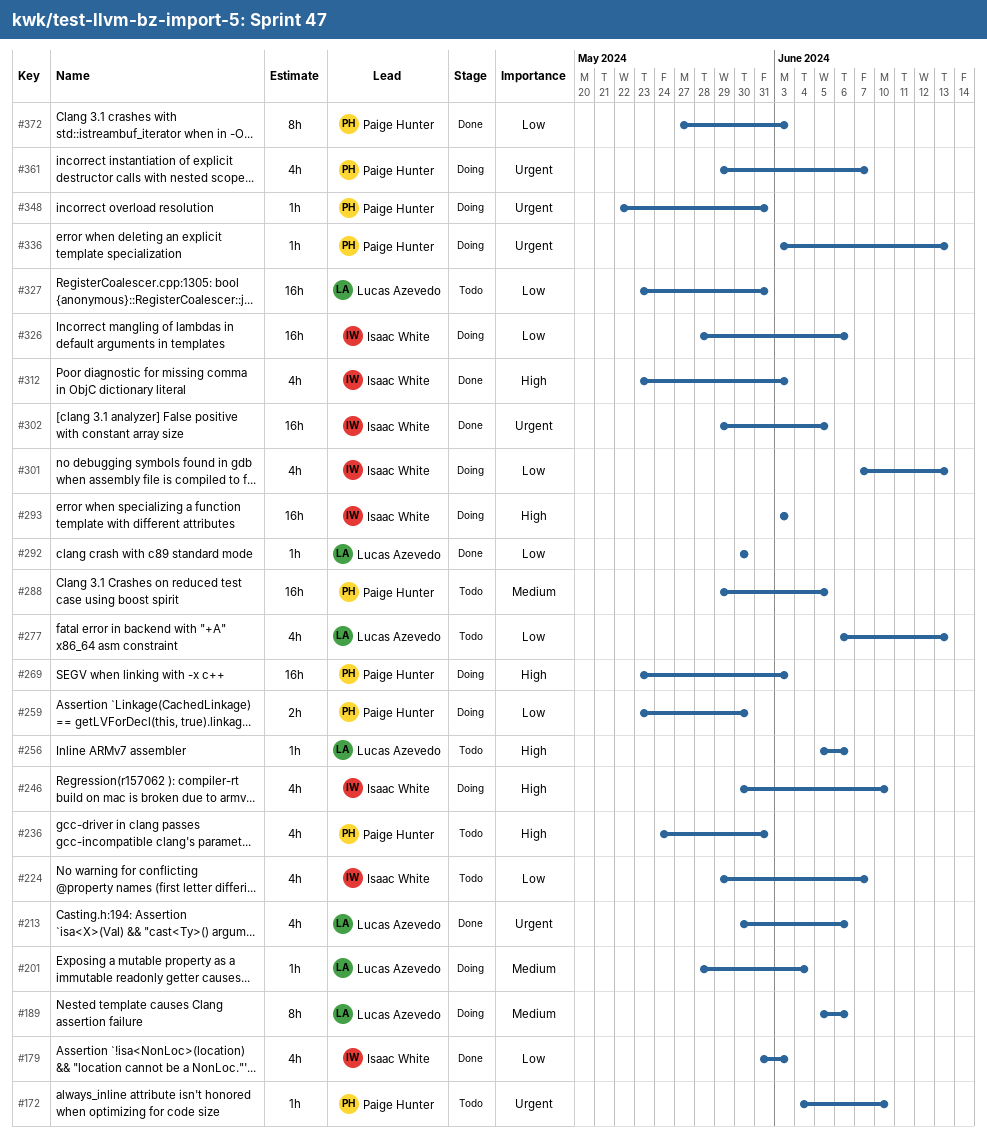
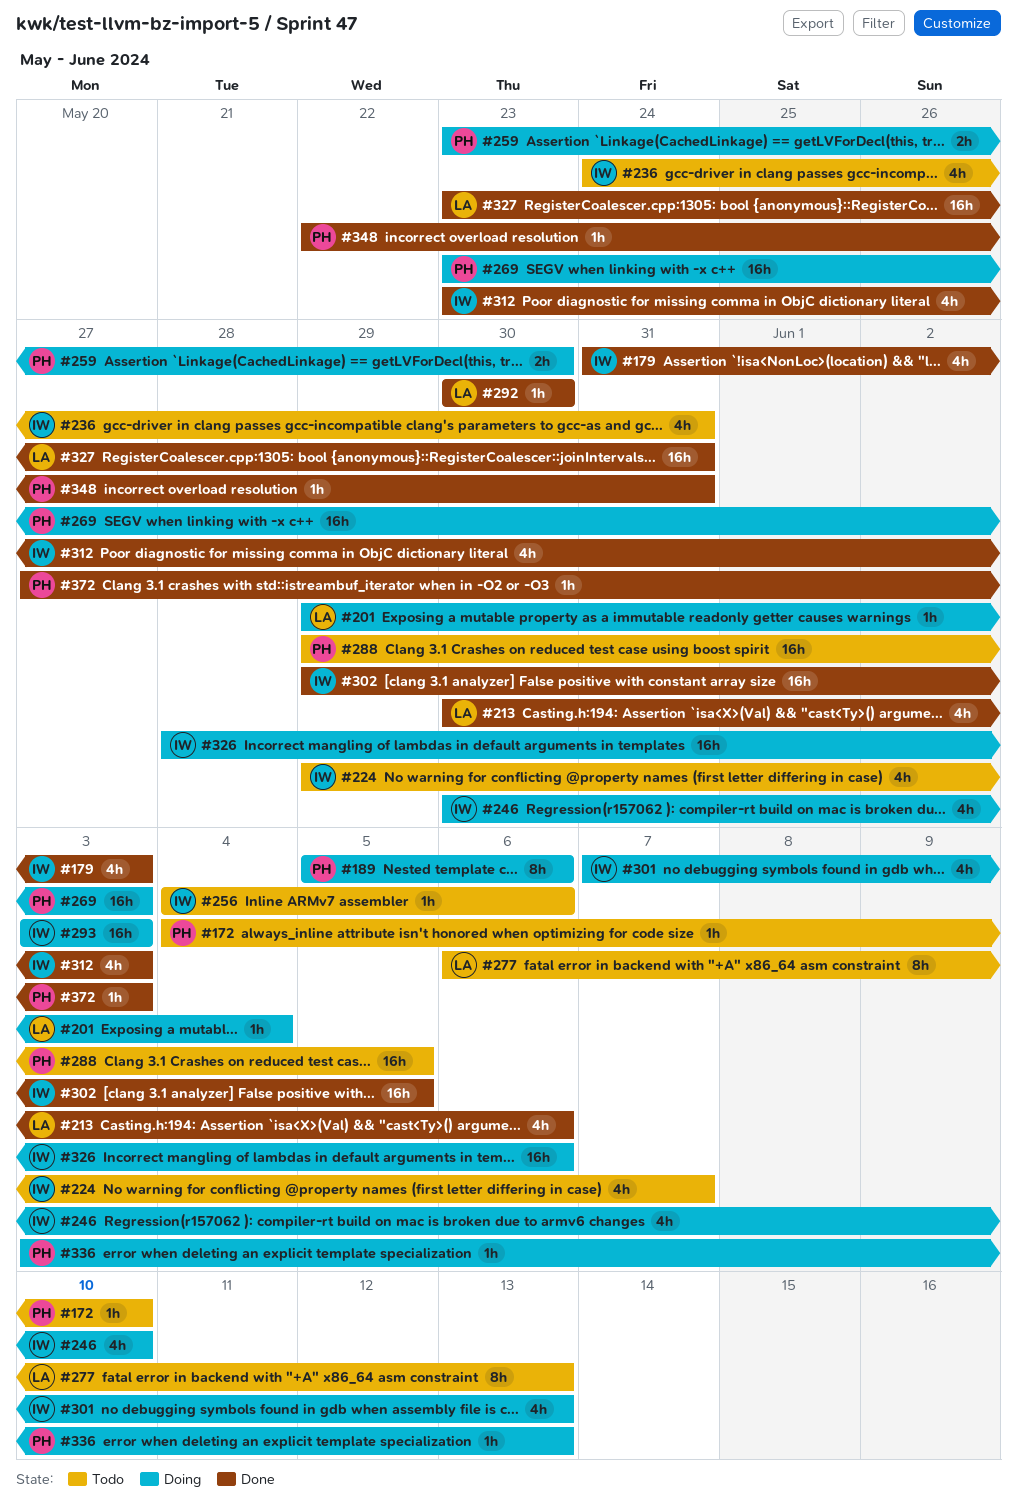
#189, owner: Lucas Azevedo -> Paige Hunter
#201, start: May 28 -> May 29
#236, owner: Paige Hunter -> Isaac White
#256, owner: Lucas Azevedo -> Isaac White
#256, start: Jun 5 -> Jun 4
#277, estimate: 4h -> 8h
#327, status: Todo -> Done
#348, status: Doing -> Done
#361: present -> none
#372, estimate: 8h -> 1h

